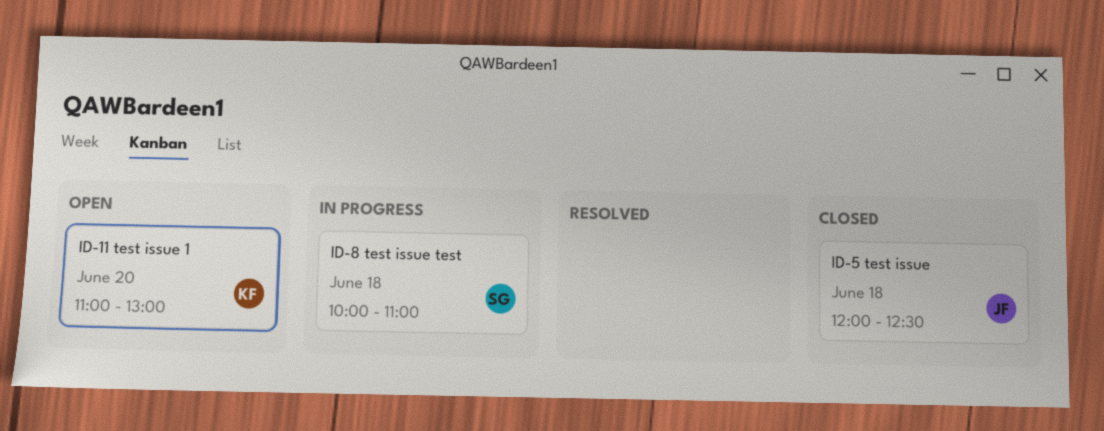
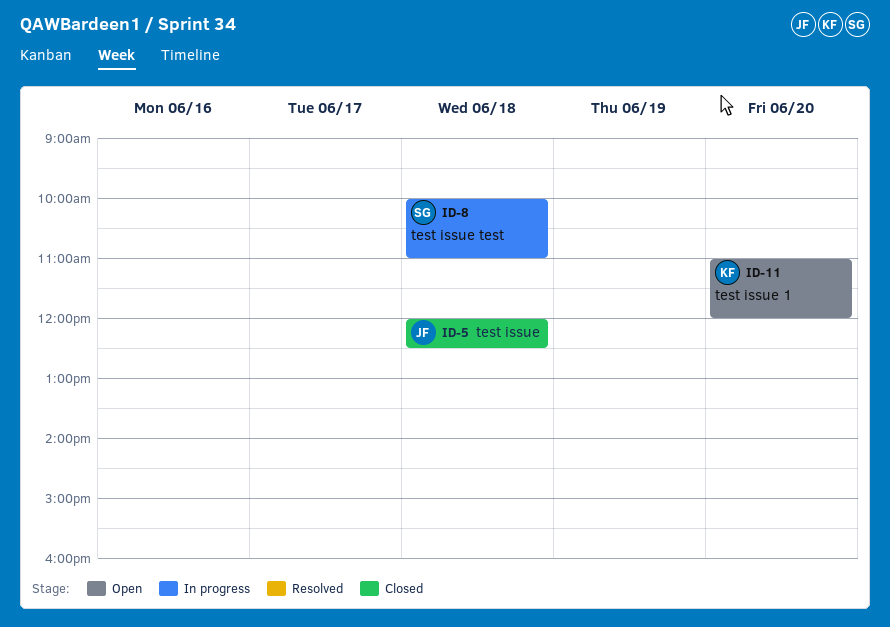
ID-11, ends: 13:00 -> 12:00

